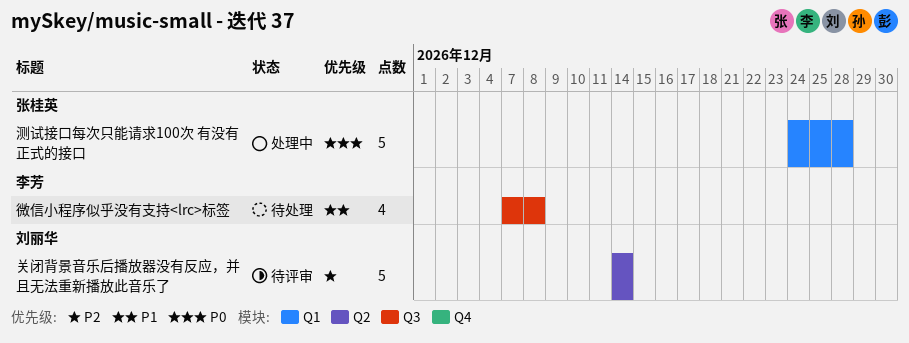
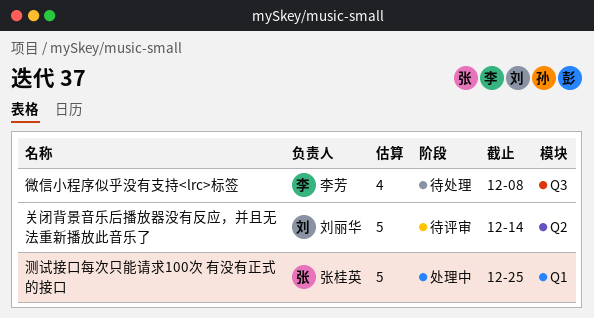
测试接口每次只能请求100次 有没有正式的接口, due: Dec 28 -> Dec 25

